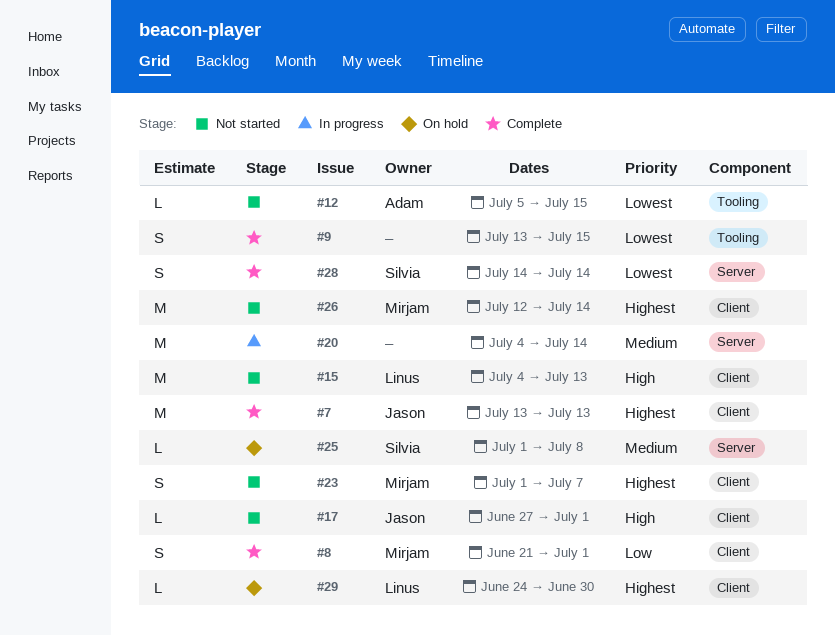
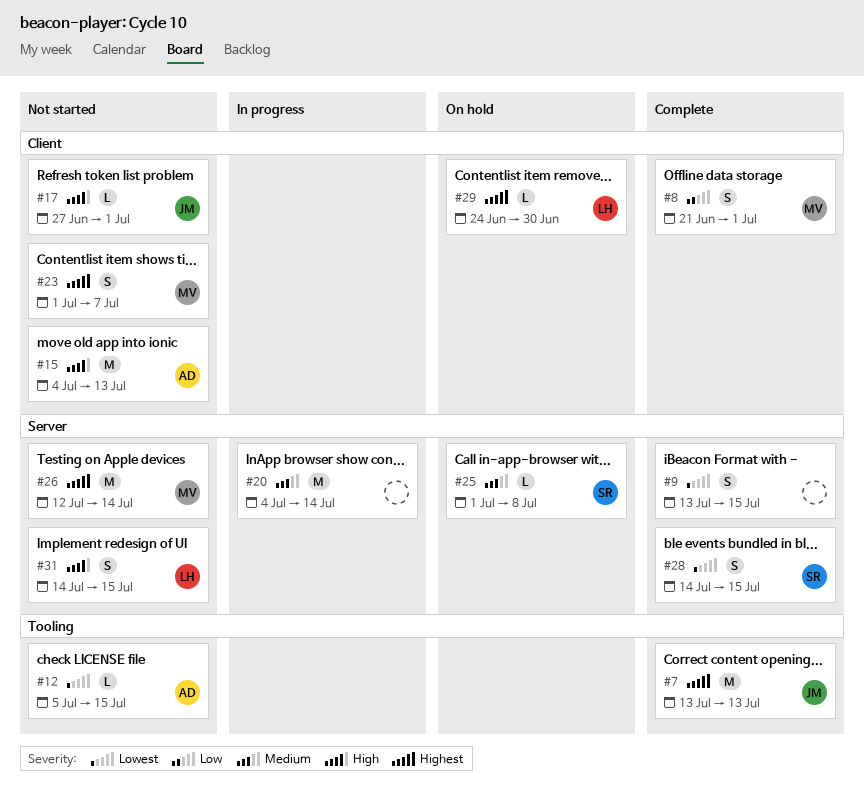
#7, label: Client -> Tooling
#9, label: Tooling -> Server
#15, owner: Linus -> Adam
#26, label: Client -> Server
#28, due: Jul 14 -> Jul 15
#31: none -> present

